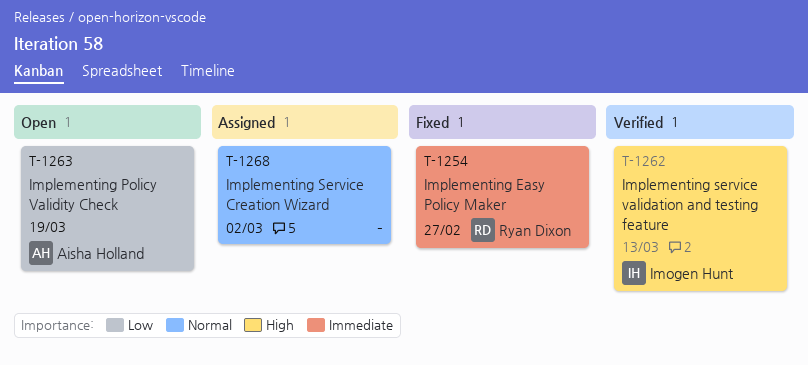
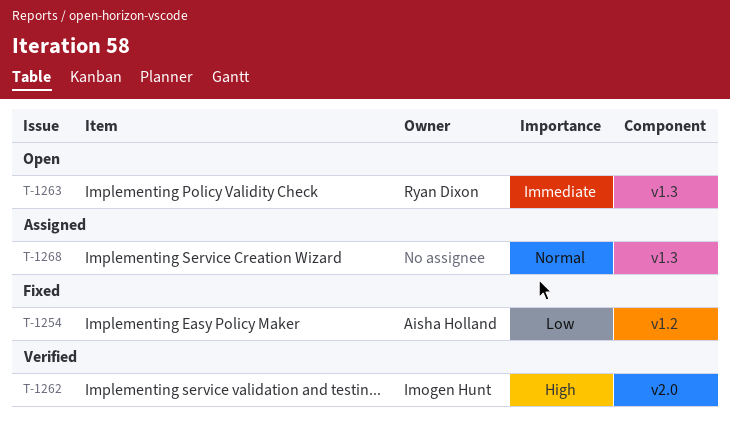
T-1254, owner: Ryan Dixon -> Aisha Holland
T-1254, priority: Immediate -> Low
T-1263, owner: Aisha Holland -> Ryan Dixon
T-1263, priority: Low -> Immediate

